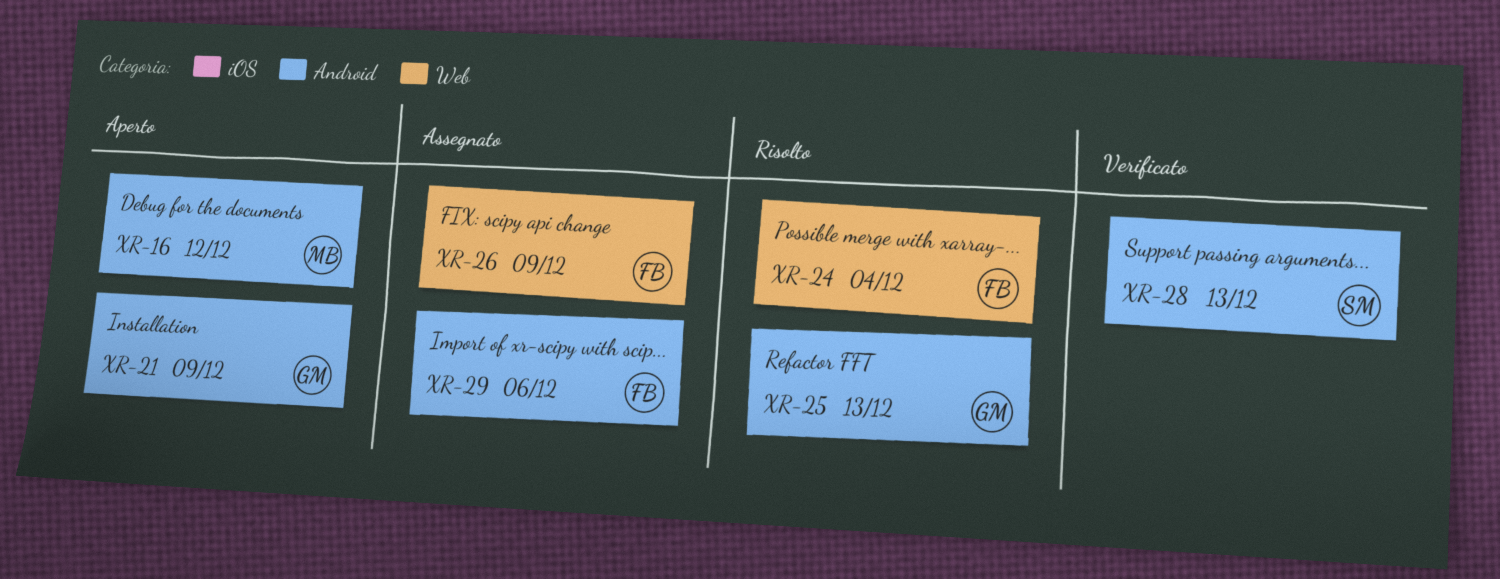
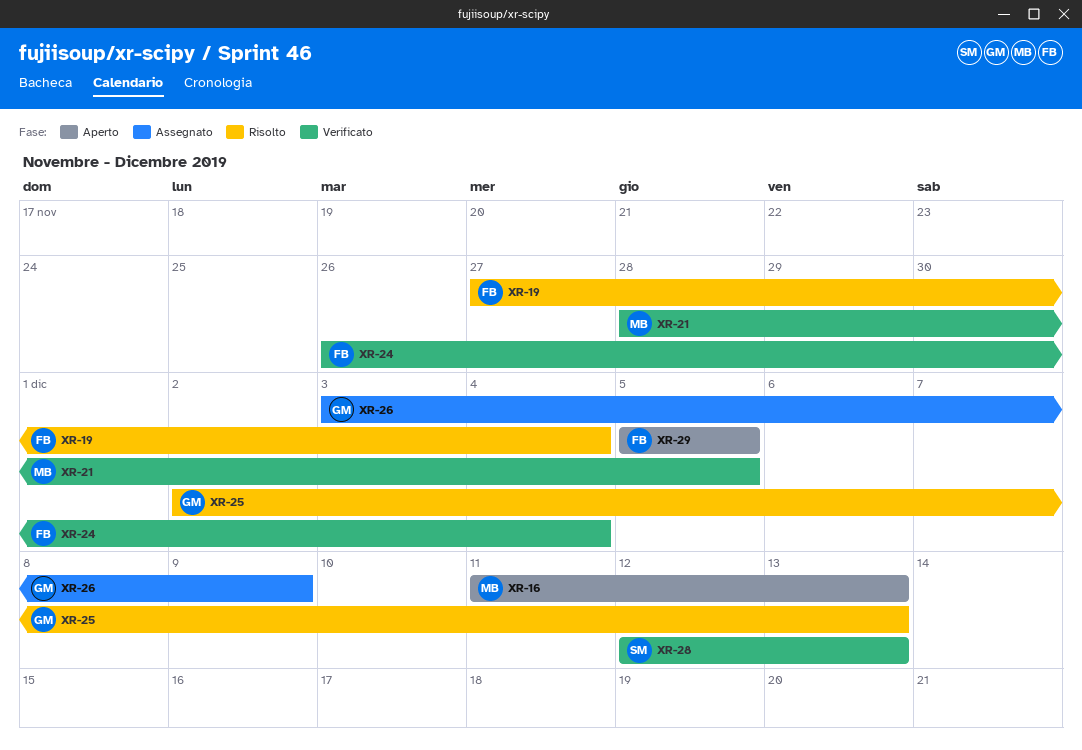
XR-16, due: Dec 12 -> Dec 13
XR-19: none -> present
XR-21, status: Aperto -> Verificato
XR-21, owner: GM -> MB
XR-21, due: Dec 9 -> Dec 5
XR-24, status: Risolto -> Verificato
XR-26, owner: FB -> GM
XR-29, status: Assegnato -> Aperto
XR-29, due: Dec 6 -> Dec 5

